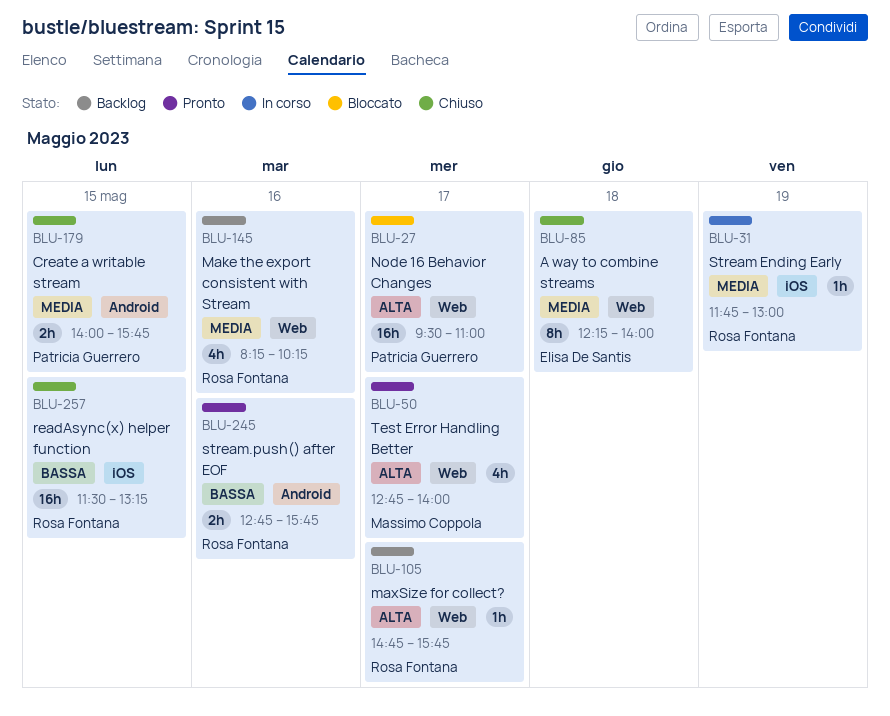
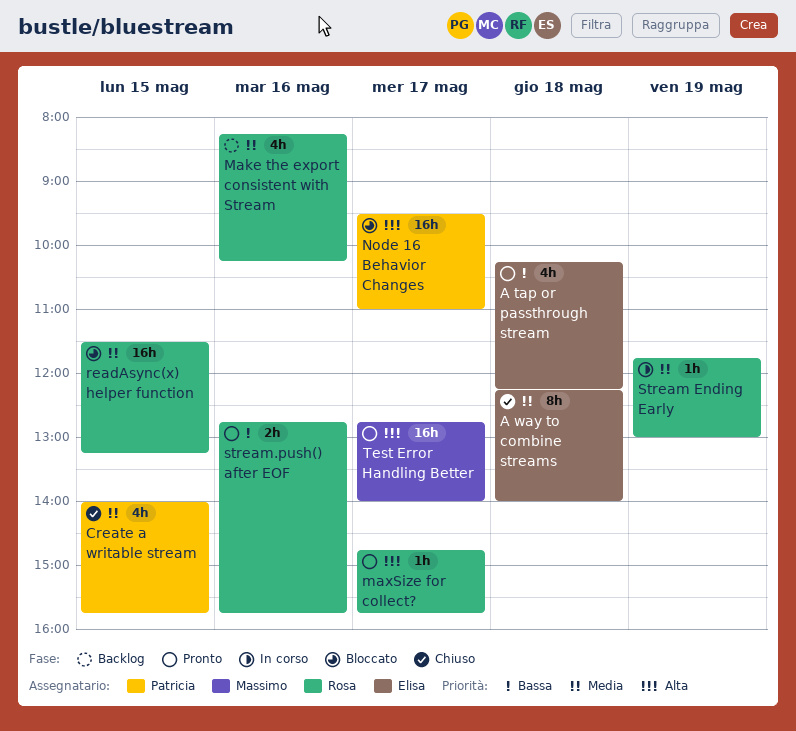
A tap or passthrough stream: none -> present
Create a writable stream, estimate: 2h -> 4h
maxSize for collect?, status: Backlog -> Pronto
readAsync(x) helper function, status: Chiuso -> Bloccato
readAsync(x) helper function, priority: Bassa -> Media
Test Error Handling Better, estimate: 4h -> 16h

